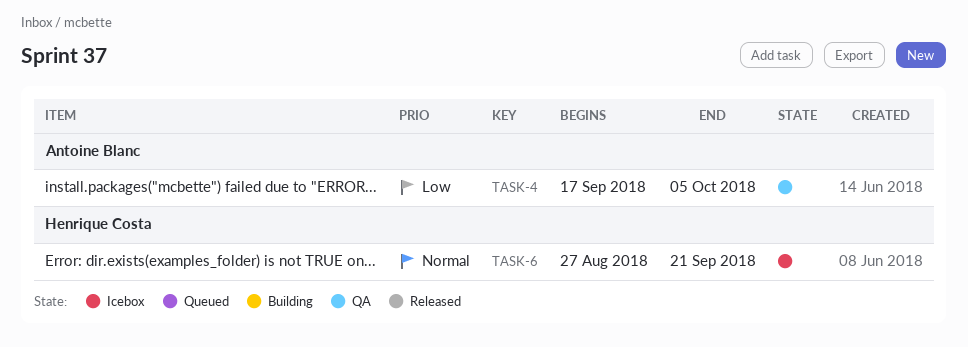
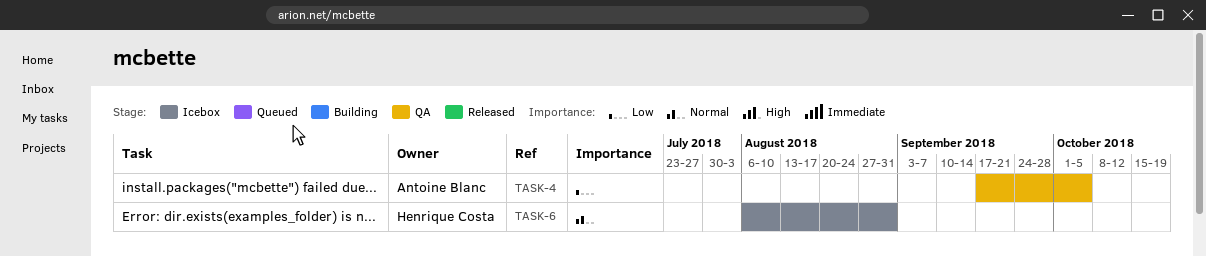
TASK-6, start: Aug 27 -> Aug 6
TASK-6, due: Sep 21 -> Aug 31

